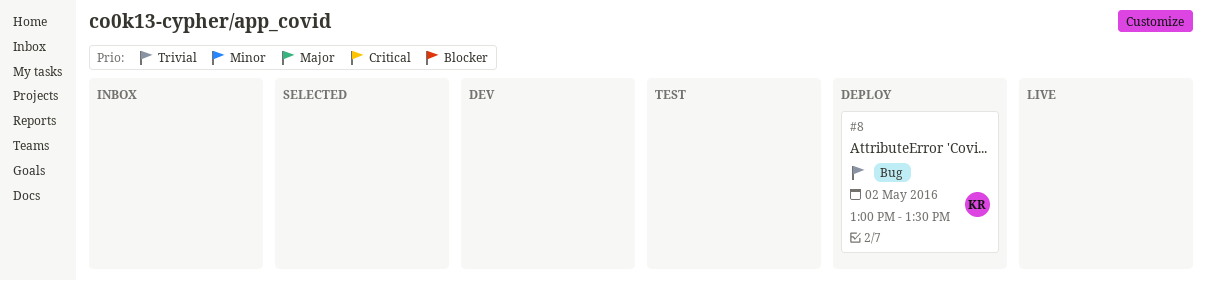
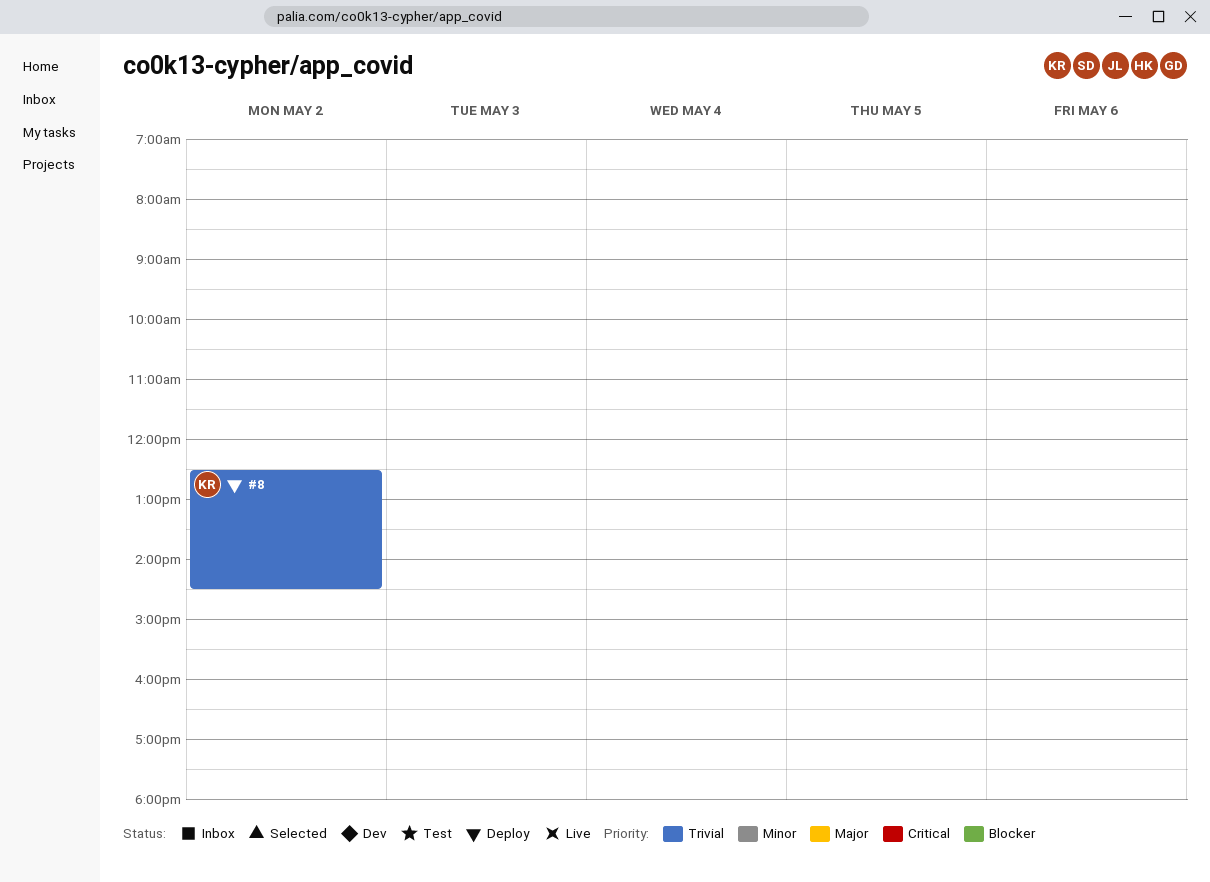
#8, begins: 13:00 -> 12:30
#8, ends: 13:30 -> 14:30

